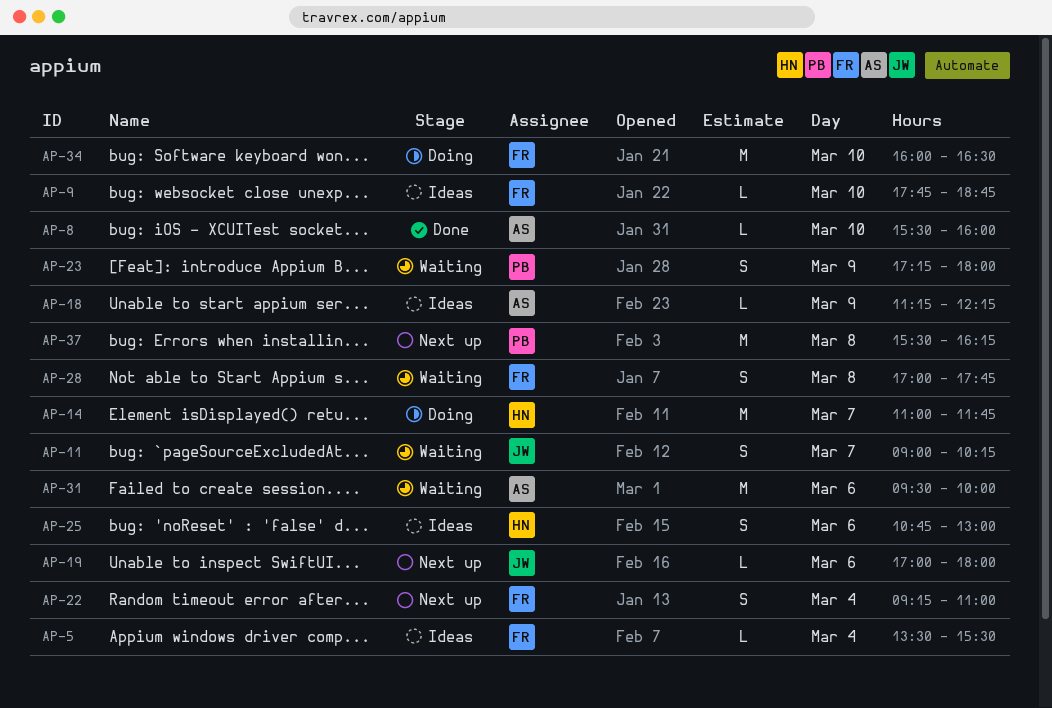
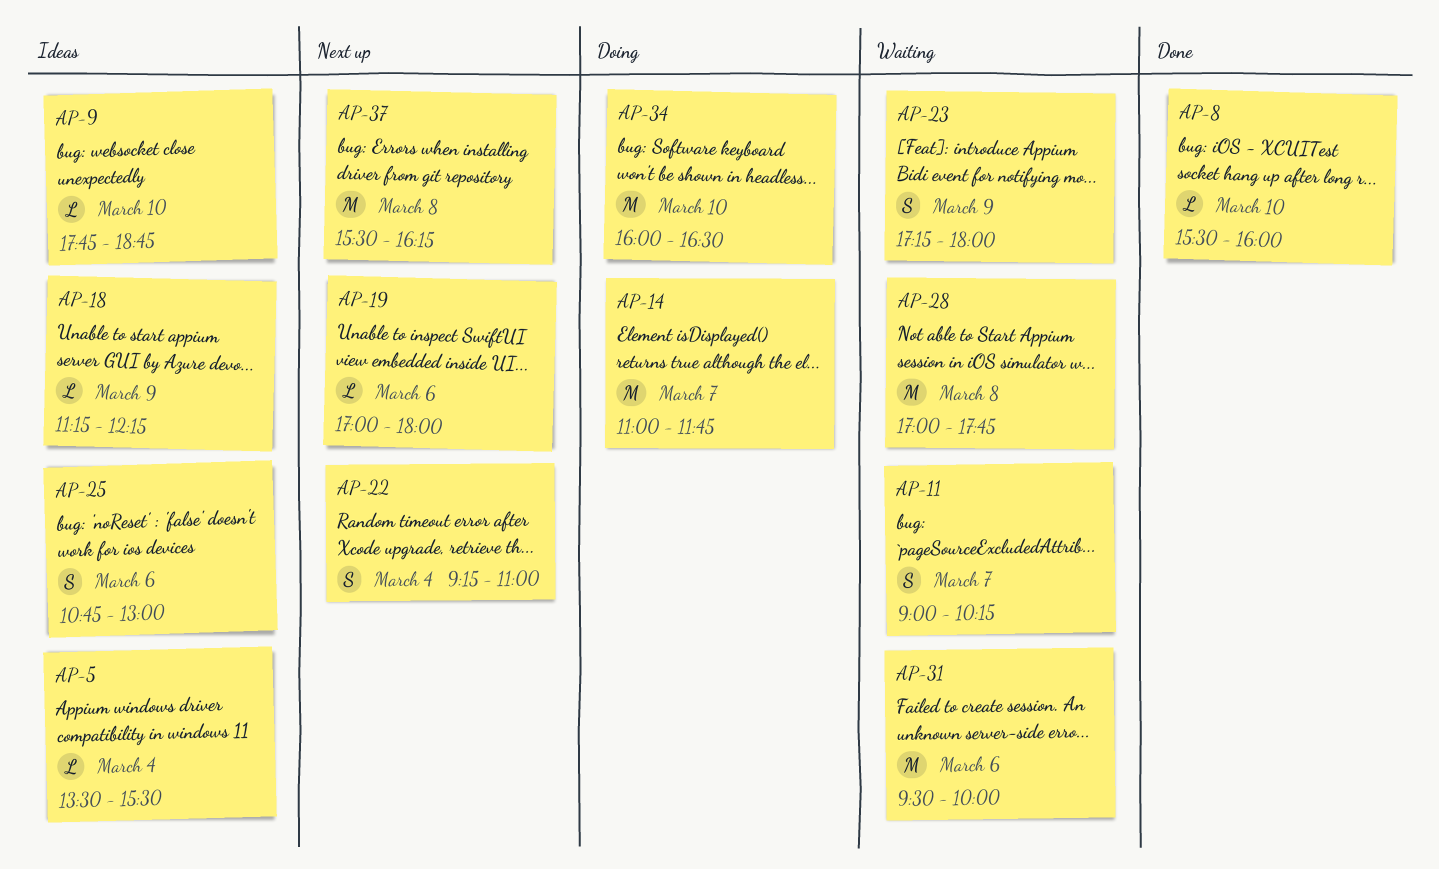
AP-28, estimate: S -> M

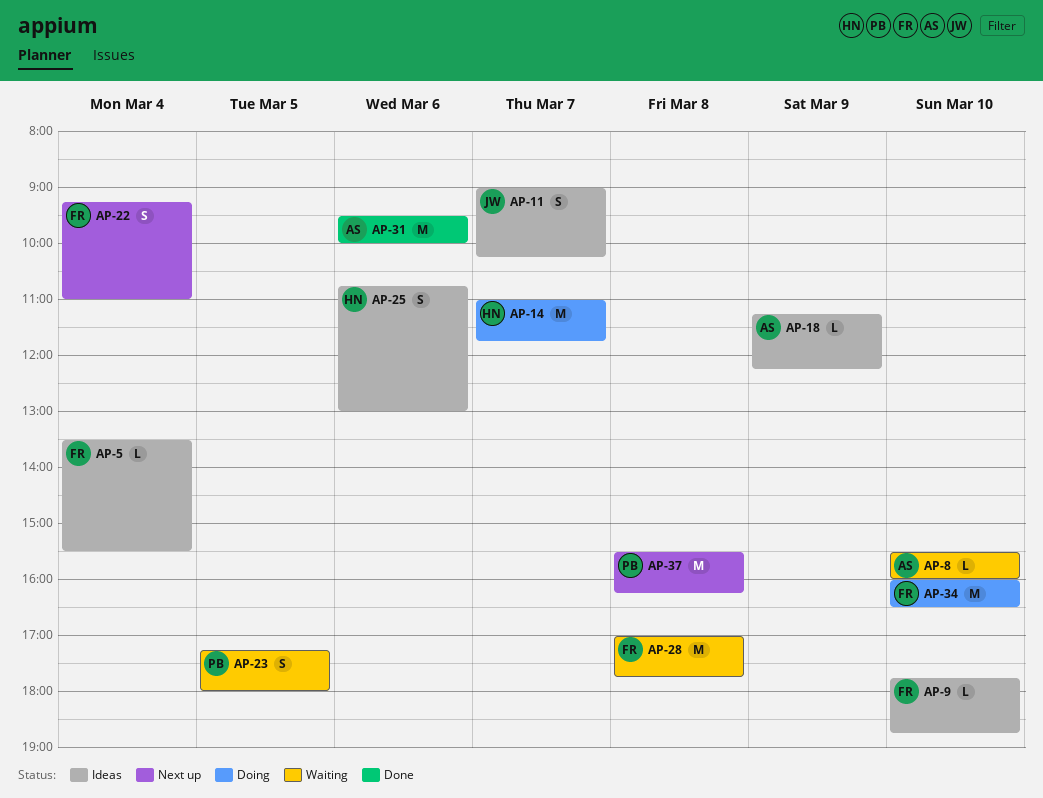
AP-8, status: Done -> Waiting
AP-11, status: Waiting -> Ideas
AP-19: present -> none
AP-23, day: Mar 9 -> Mar 5
AP-31, status: Waiting -> Done

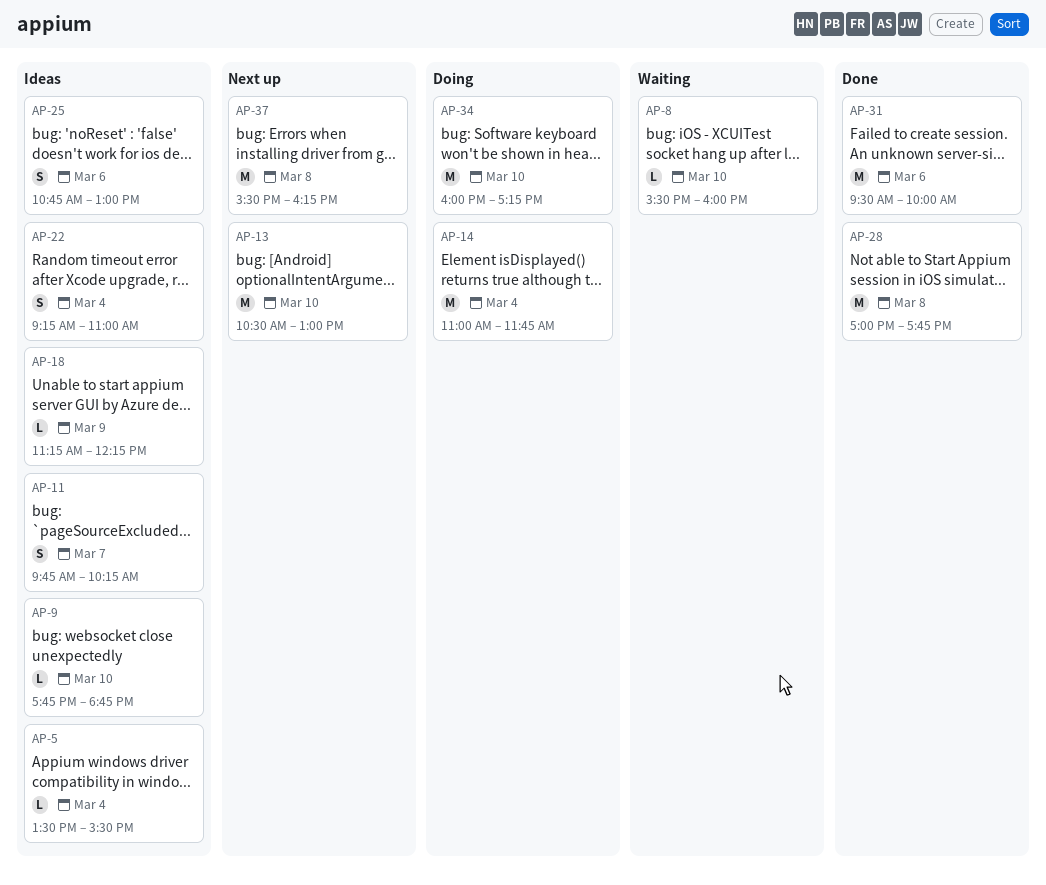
AP-11, begins: 09:00 -> 09:45
AP-13: none -> present
AP-14, day: Mar 7 -> Mar 4
AP-22, status: Next up -> Ideas
AP-23: present -> none
AP-28, status: Waiting -> Done
AP-34, ends: 16:30 -> 17:15

